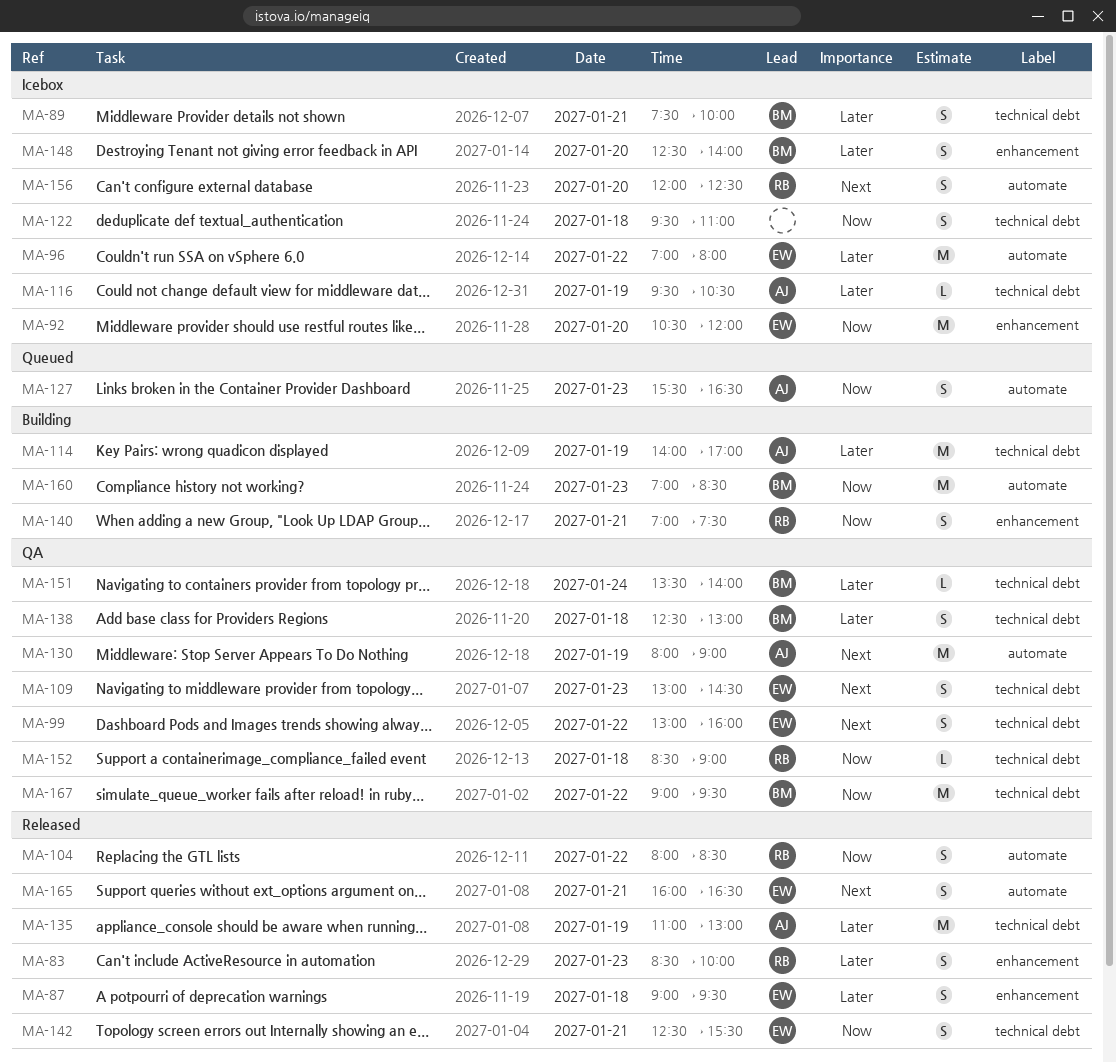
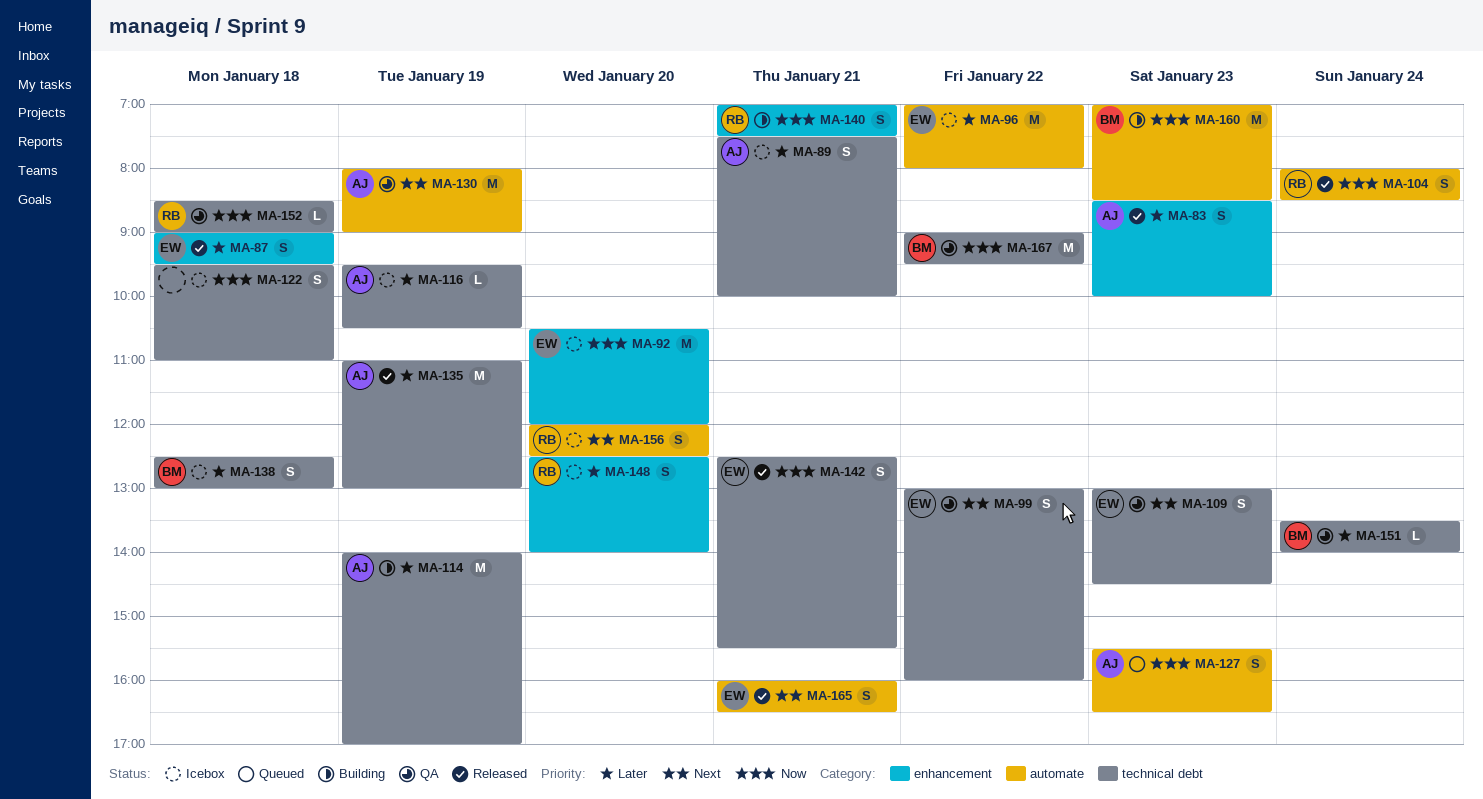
MA-83, owner: RB -> AJ
MA-89, owner: BM -> AJ
MA-104, day: Jan 22 -> Jan 24
MA-138, status: QA -> Icebox
MA-148, owner: BM -> RB

